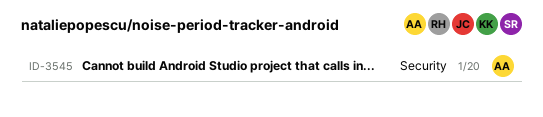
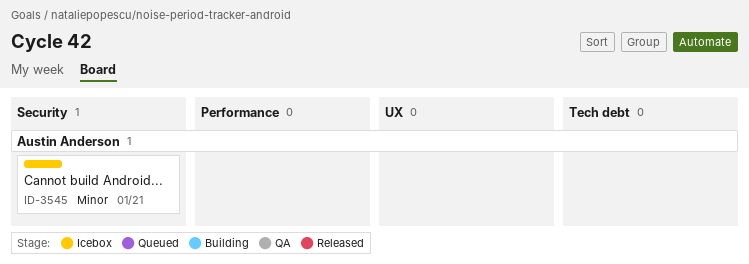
ID-3545, due: Jan 20 -> Jan 21

